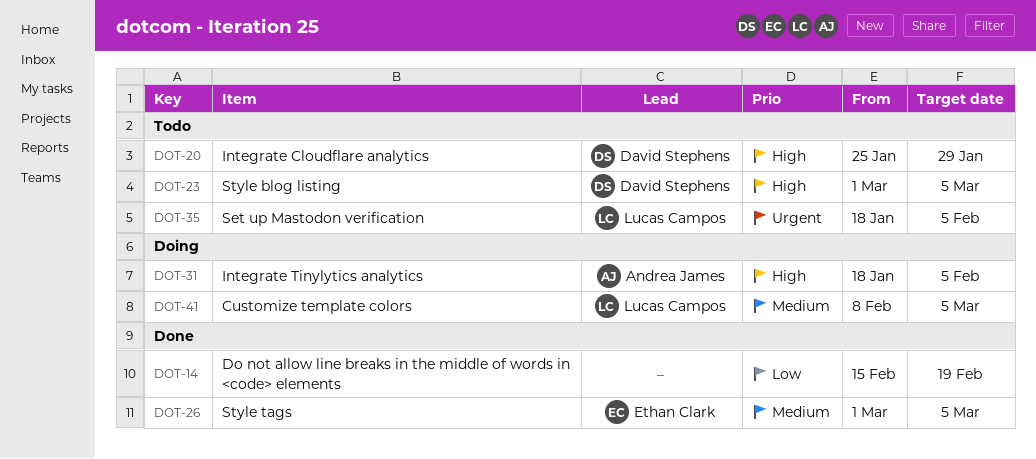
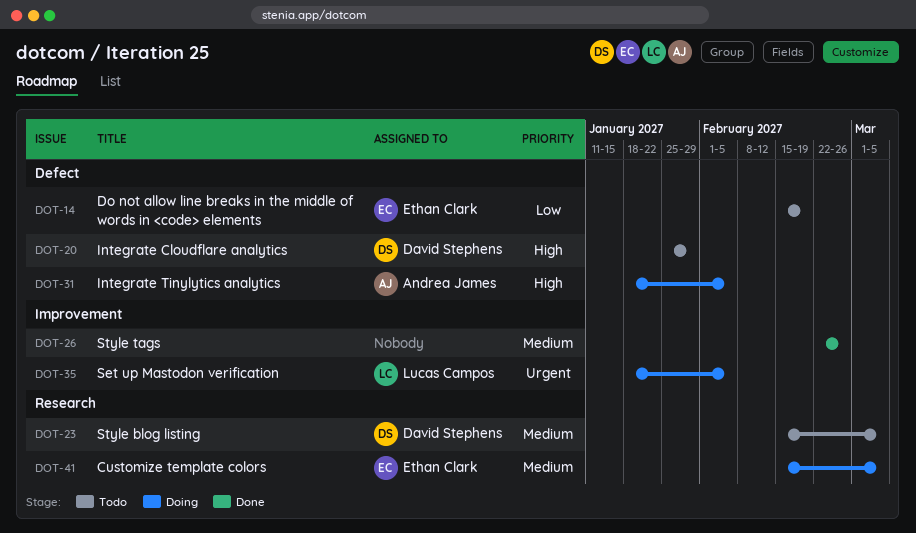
DOT-14, status: Done -> Todo
DOT-14, owner: none -> Ethan Clark
DOT-23, priority: High -> Medium
DOT-23, start: Mar 1 -> Feb 15
DOT-26, owner: Ethan Clark -> none
DOT-26, start: Mar 1 -> Feb 22
DOT-26, due: Mar 5 -> Feb 26
DOT-35, status: Todo -> Doing
DOT-41, owner: Lucas Campos -> Ethan Clark
DOT-41, start: Feb 8 -> Feb 15

